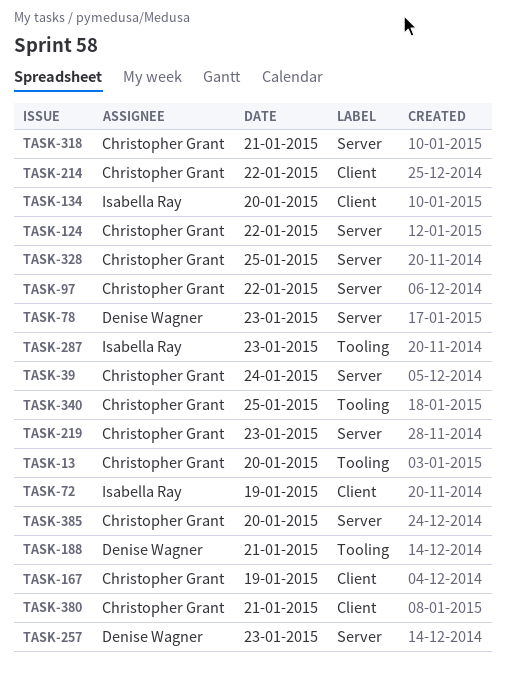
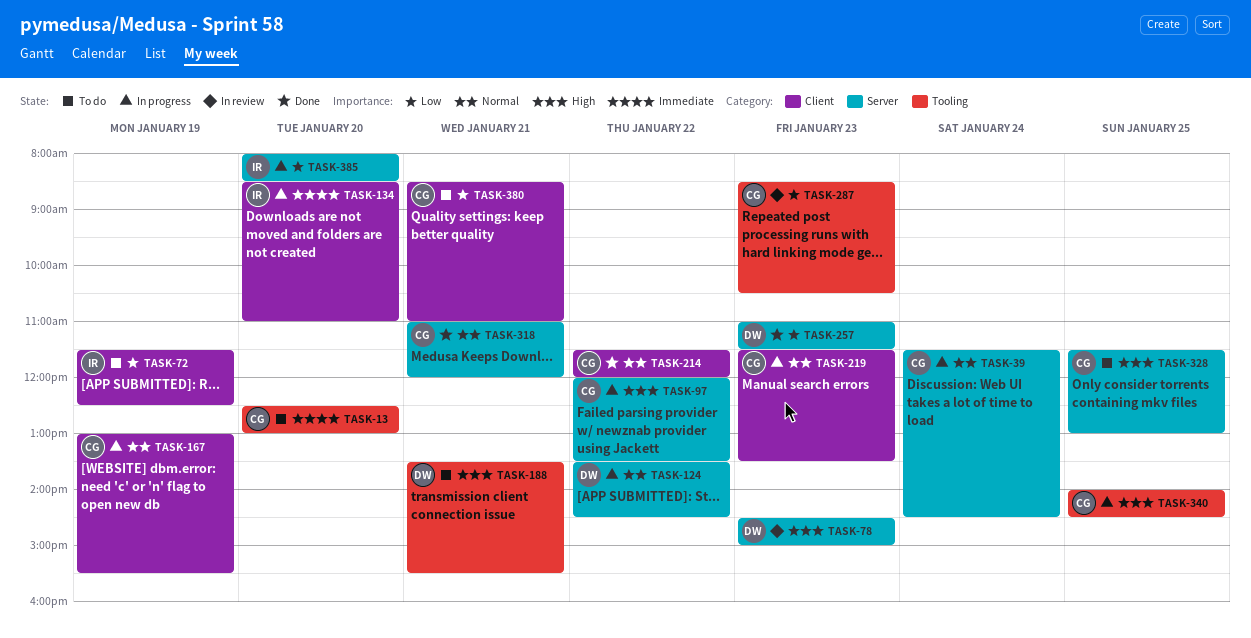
TASK-124, owner: Christopher Grant -> Denise Wagner
TASK-219, label: Server -> Client
TASK-287, owner: Isabella Ray -> Christopher Grant
TASK-385, owner: Christopher Grant -> Isabella Ray

